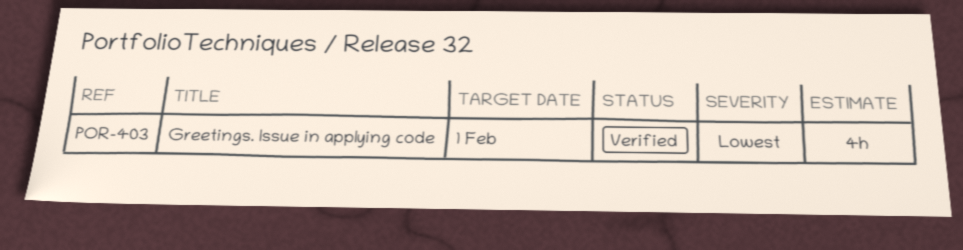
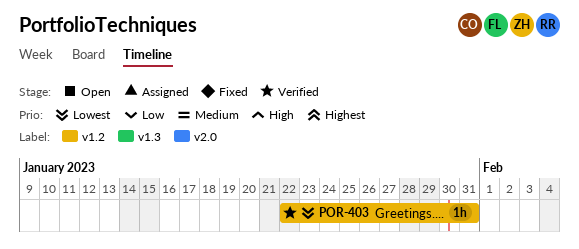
POR-403, estimate: 4h -> 1h
POR-403, due: Feb 1 -> Jan 31

